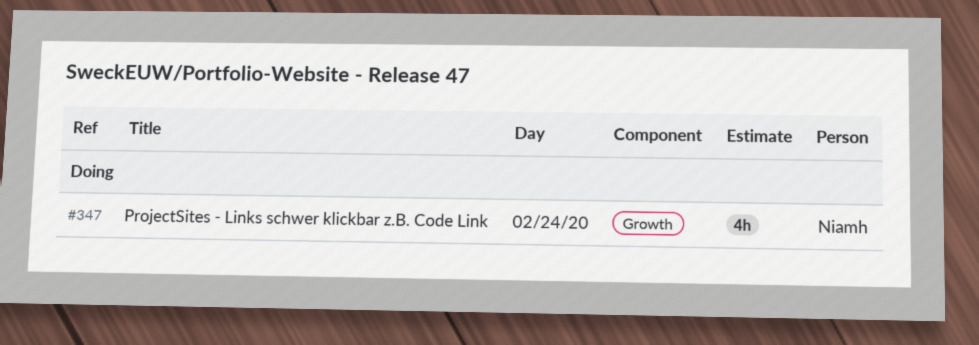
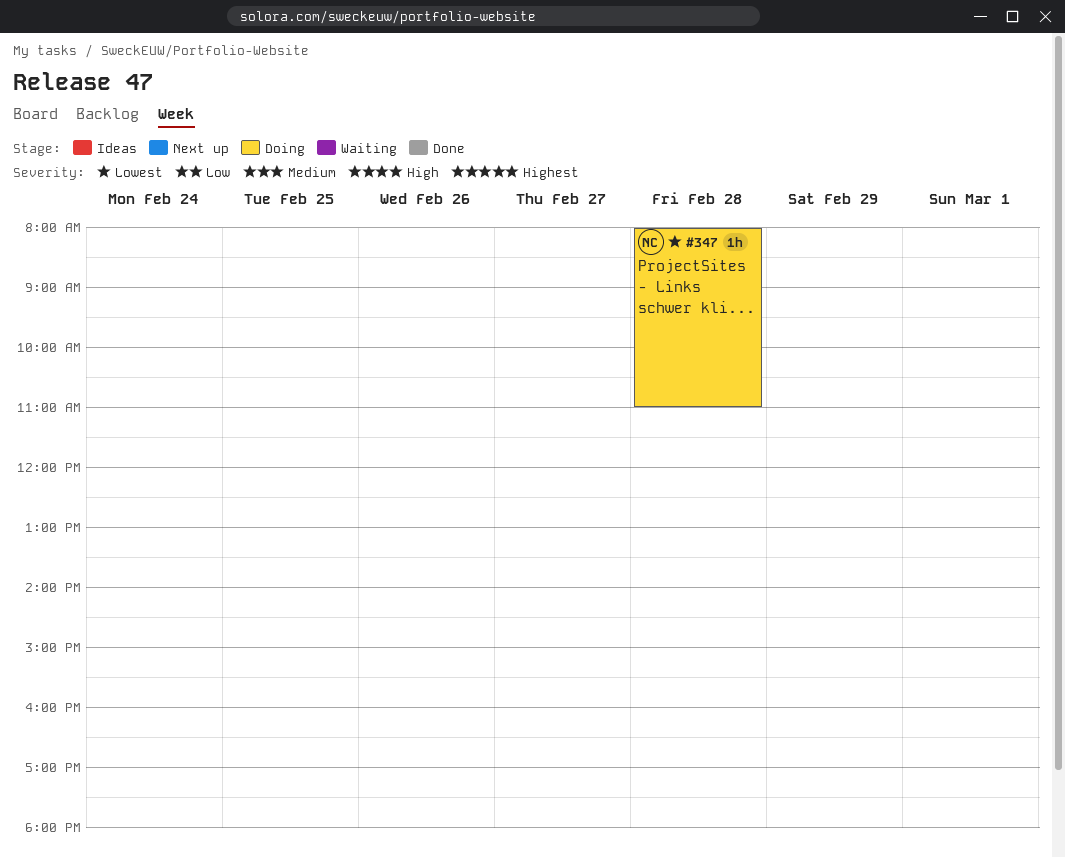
#347, estimate: 4h -> 1h
#347, day: Feb 24 -> Feb 28

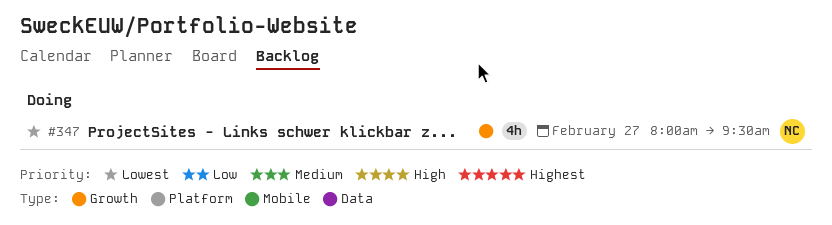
#347, estimate: 1h -> 4h
#347, day: Feb 28 -> Feb 27
#347, ends: 11:00 -> 09:30

